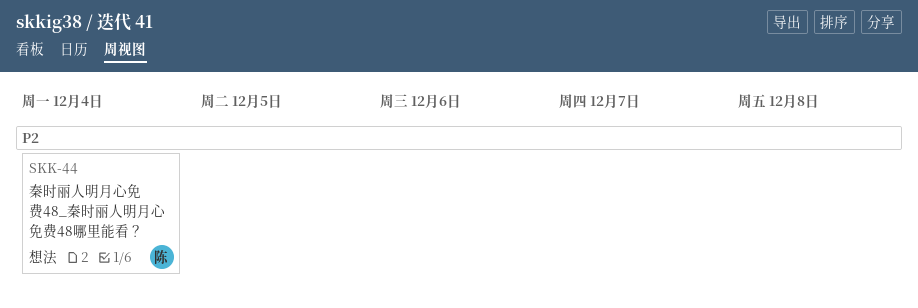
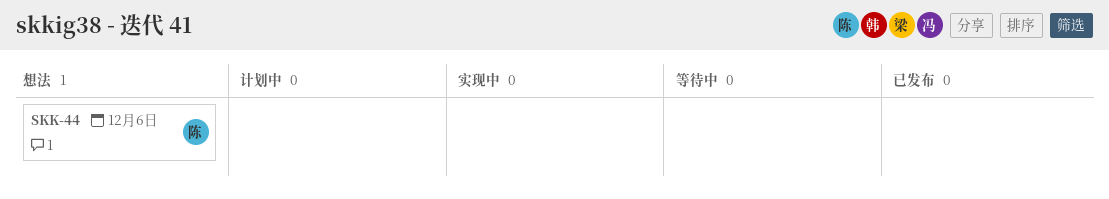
SKK-44, due: Dec 4 -> Dec 6

